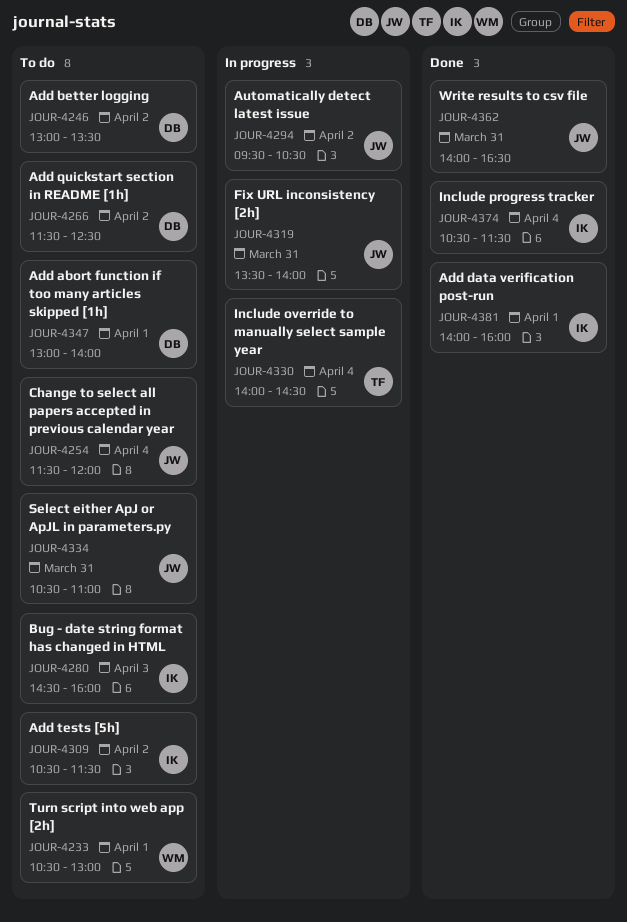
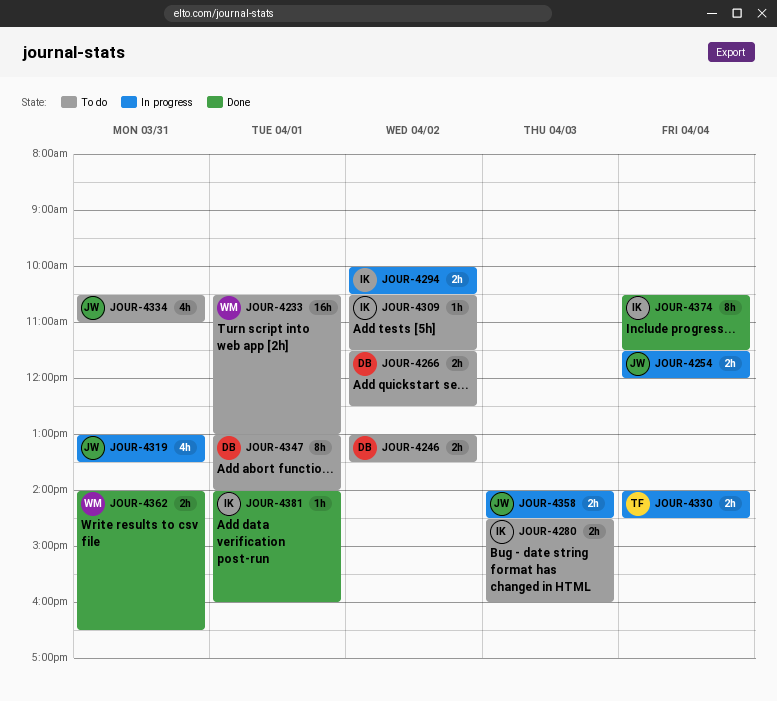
JOUR-4254, status: To do -> In progress
JOUR-4294, owner: JW -> IK
JOUR-4294, begins: 09:30 -> 10:00
JOUR-4319, begins: 13:30 -> 13:00
JOUR-4319, ends: 14:00 -> 13:30
JOUR-4358: none -> present
JOUR-4362, owner: JW -> WM

